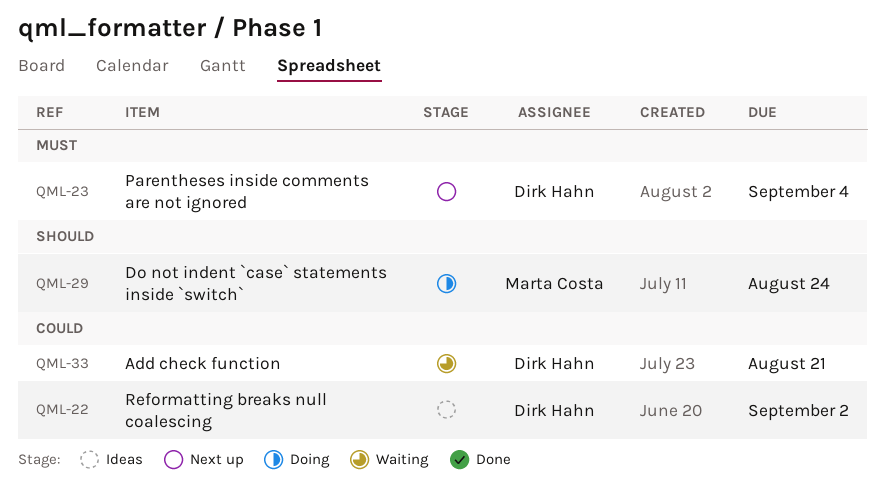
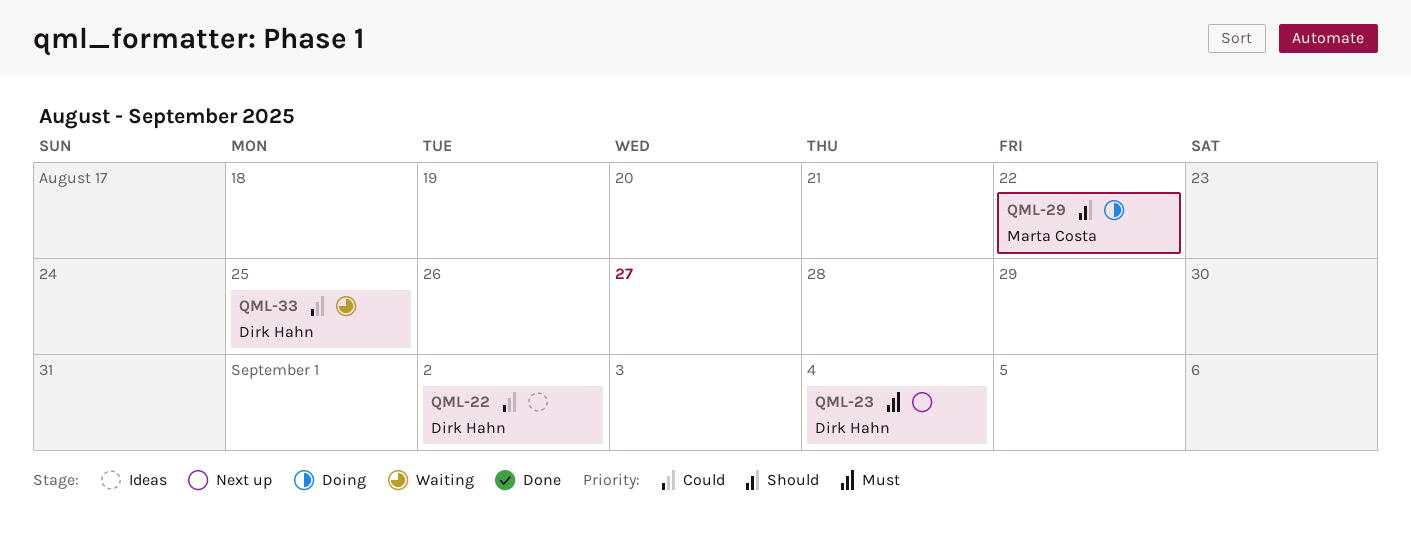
QML-29, due: Aug 24 -> Aug 22
QML-33, due: Aug 21 -> Aug 25

